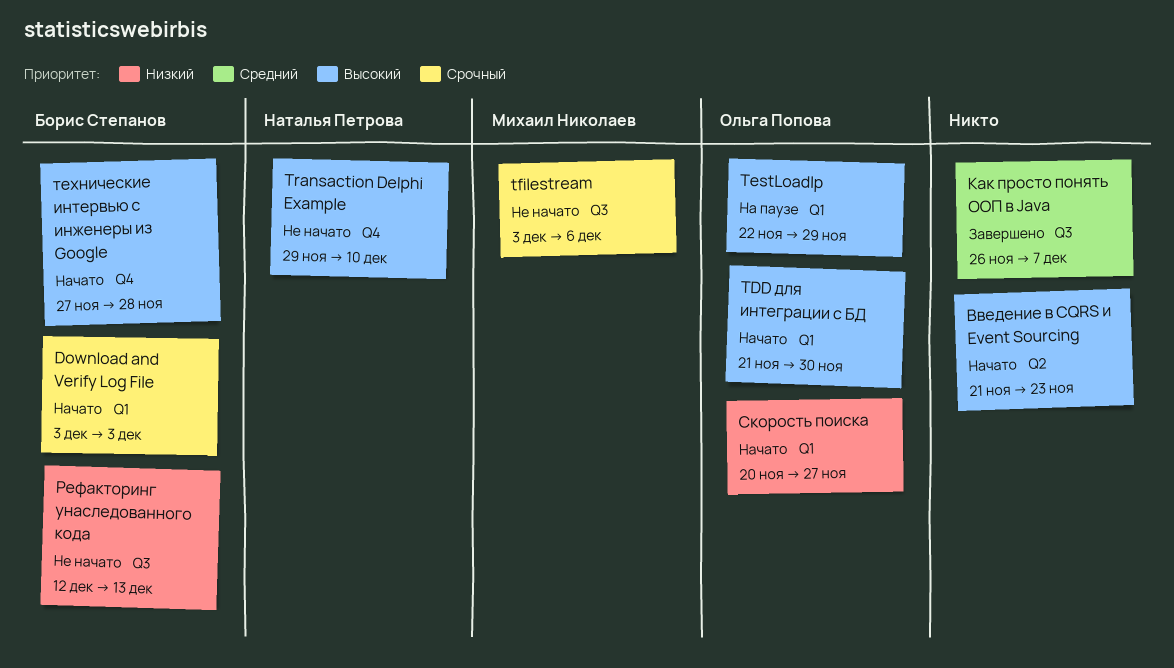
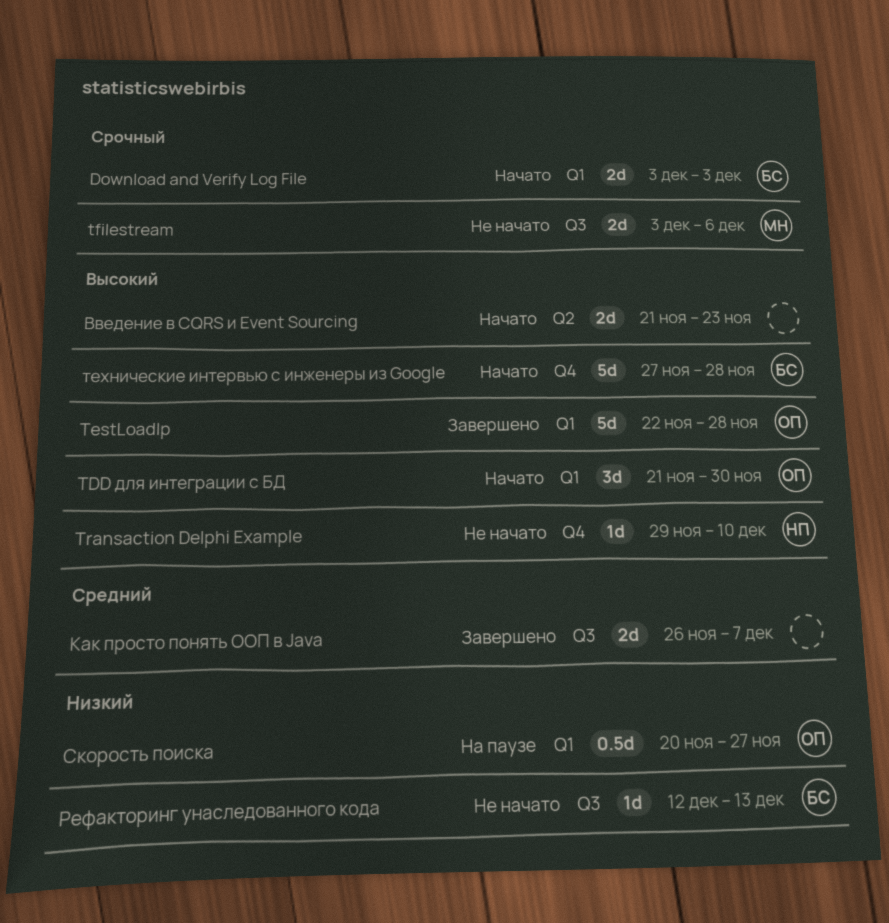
TestLoadIp, status: На паузе -> Завершено
TestLoadIp, due: Nov 29 -> Nov 28
Скорость поиска, status: Начато -> На паузе

